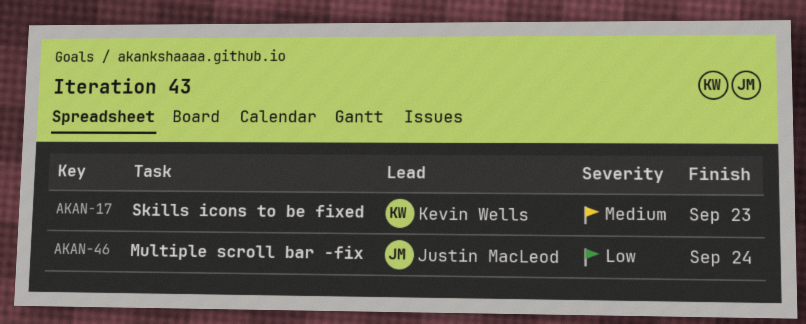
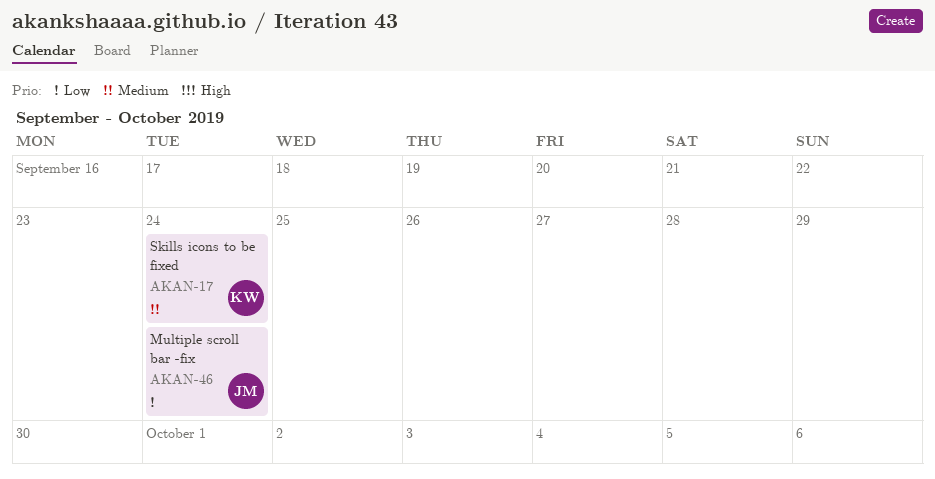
AKAN-17, due: Sep 23 -> Sep 24

